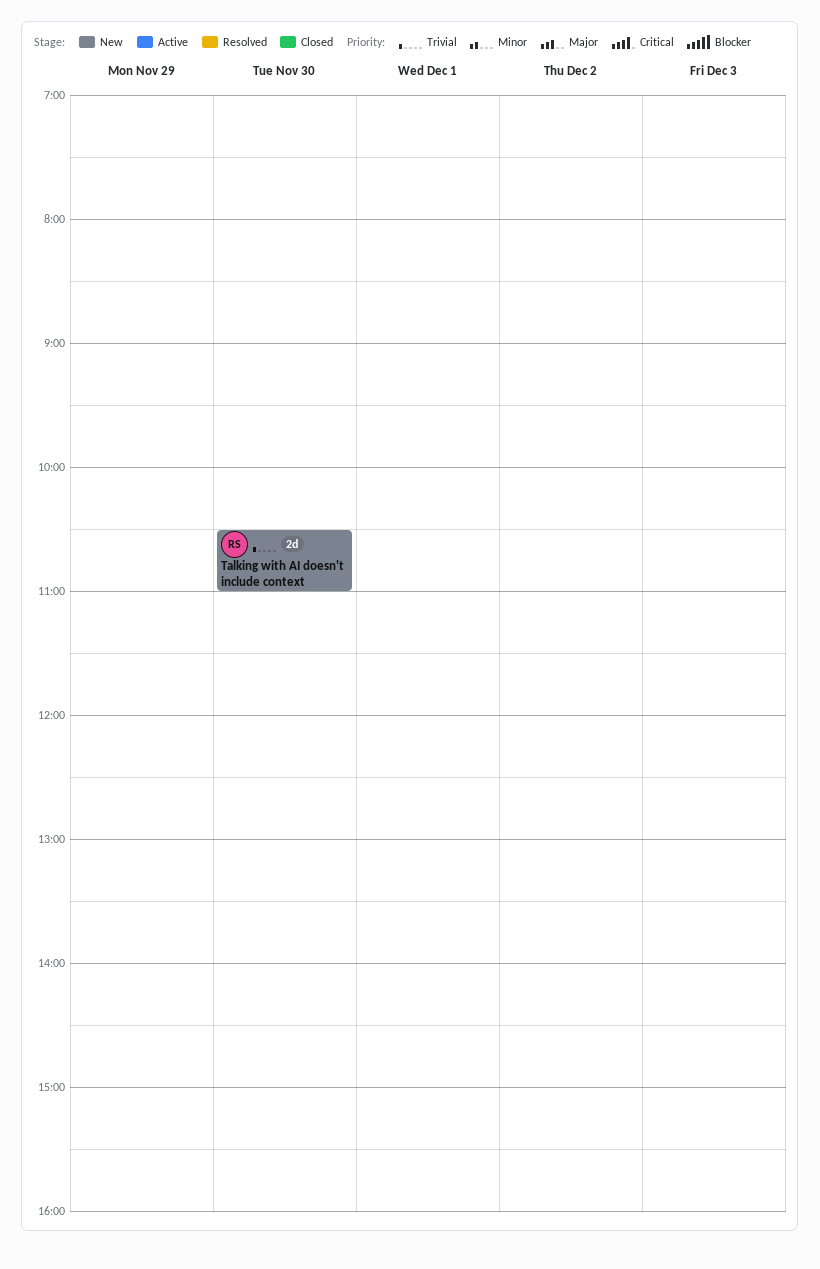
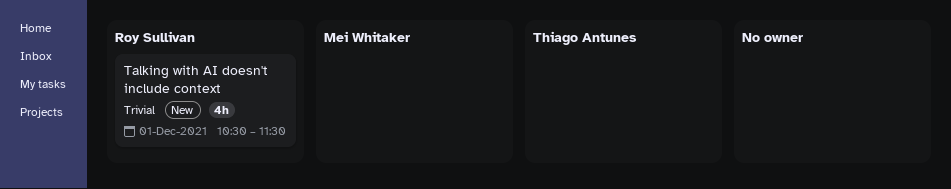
Talking with AI doesn't include context, estimate: 2d -> 4h
Talking with AI doesn't include context, day: Nov 30 -> Dec 1
Talking with AI doesn't include context, ends: 11:00 -> 11:30

